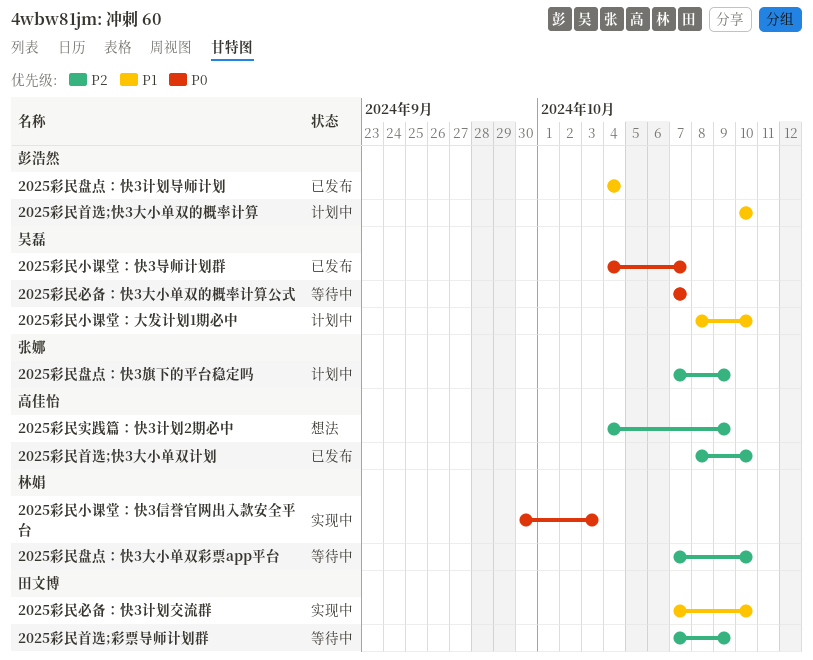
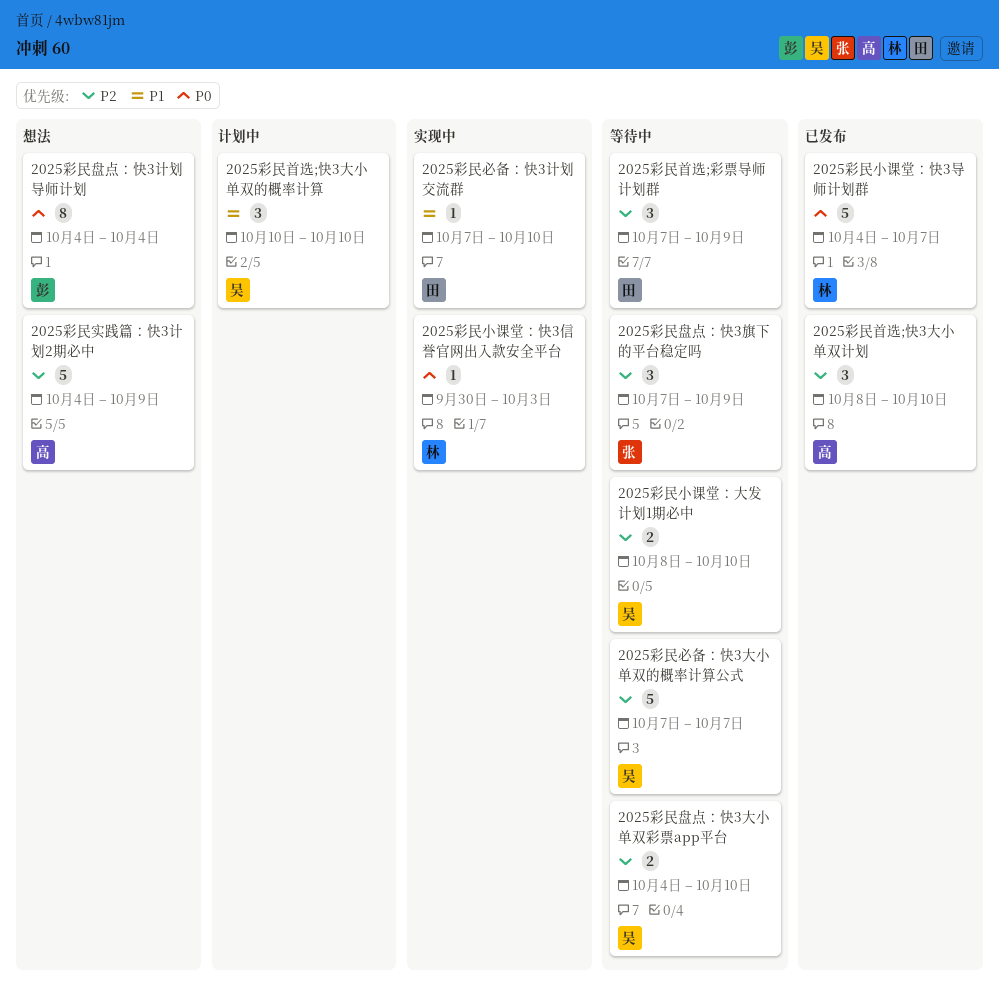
2025彩民小课堂：大发计划1期必中, status: 计划中 -> 等待中
2025彩民小课堂：大发计划1期必中, priority: P1 -> P2
2025彩民小课堂：快3导师计划群, owner: 吴磊 -> 林娟
2025彩民必备：快3大小单双的概率计算公式, priority: P0 -> P2
2025彩民盘点：快3大小单双彩票app平台, owner: 林娟 -> 吴磊
2025彩民盘点：快3大小单双彩票app平台, start: Oct 7 -> Oct 4
2025彩民盘点：快3旗下的平台稳定吗, status: 计划中 -> 等待中
2025彩民盘点：快3计划导师计划, status: 已发布 -> 想法
2025彩民盘点：快3计划导师计划, priority: P1 -> P0
2025彩民首选;快3大小单双的概率计算, owner: 彭浩然 -> 吴磊

